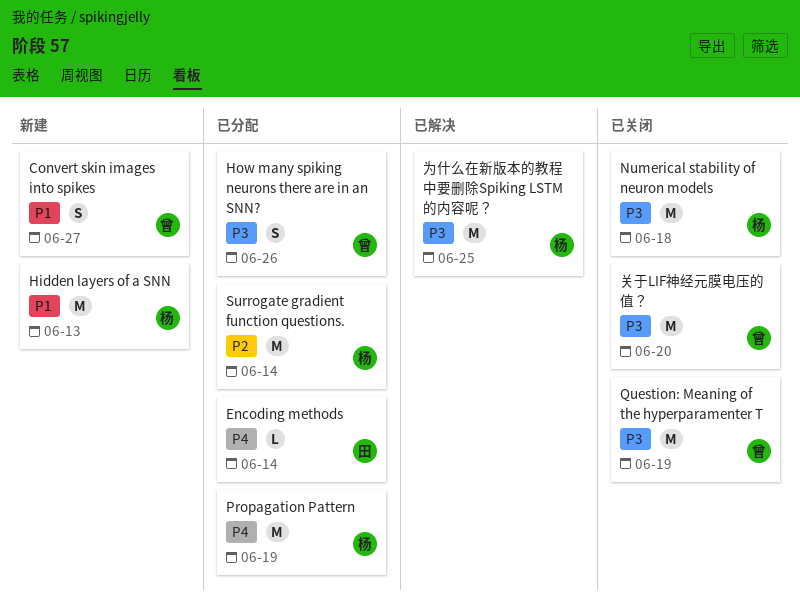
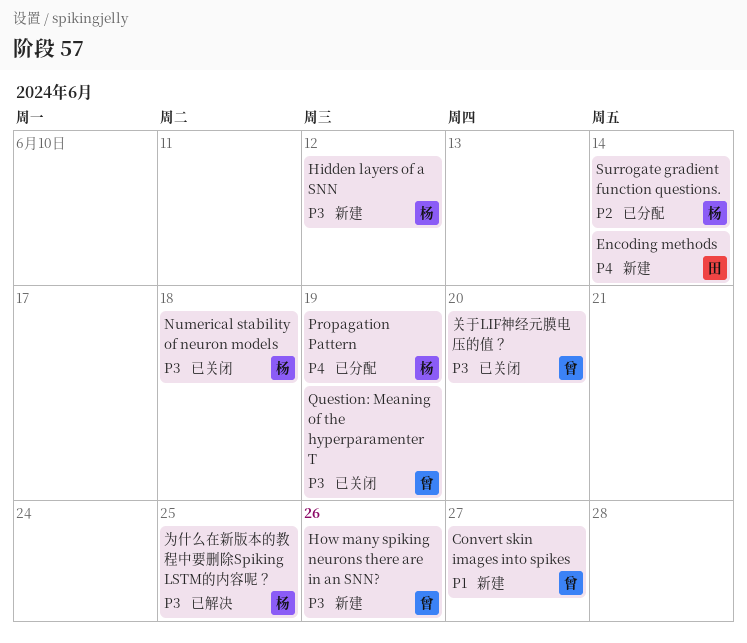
Encoding methods, status: 已分配 -> 新建
Hidden layers of a SNN, priority: P1 -> P3
Hidden layers of a SNN, due: Jun 13 -> Jun 12
How many spiking neurons there are in an SNN?, status: 已分配 -> 新建

